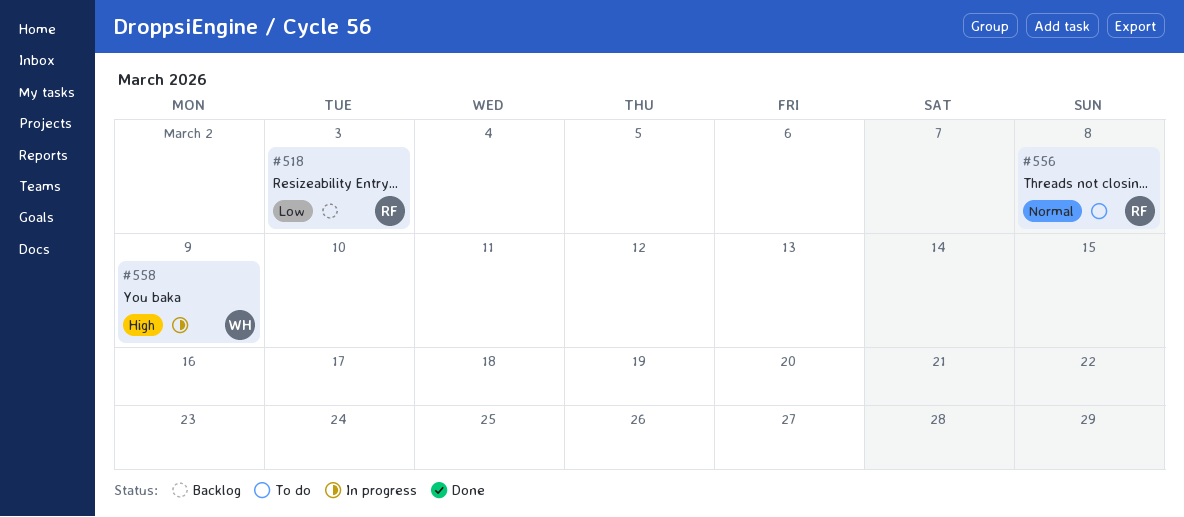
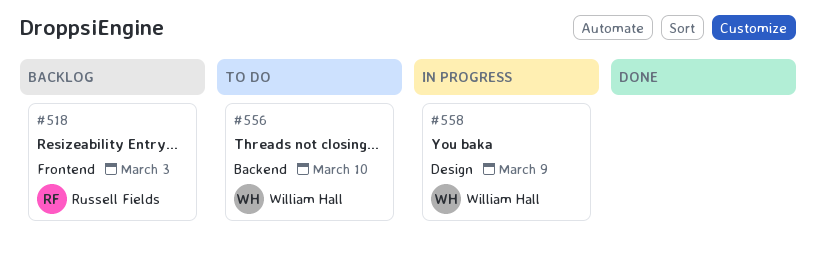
#556, owner: Russell Fields -> William Hall
#556, due: Mar 8 -> Mar 10

